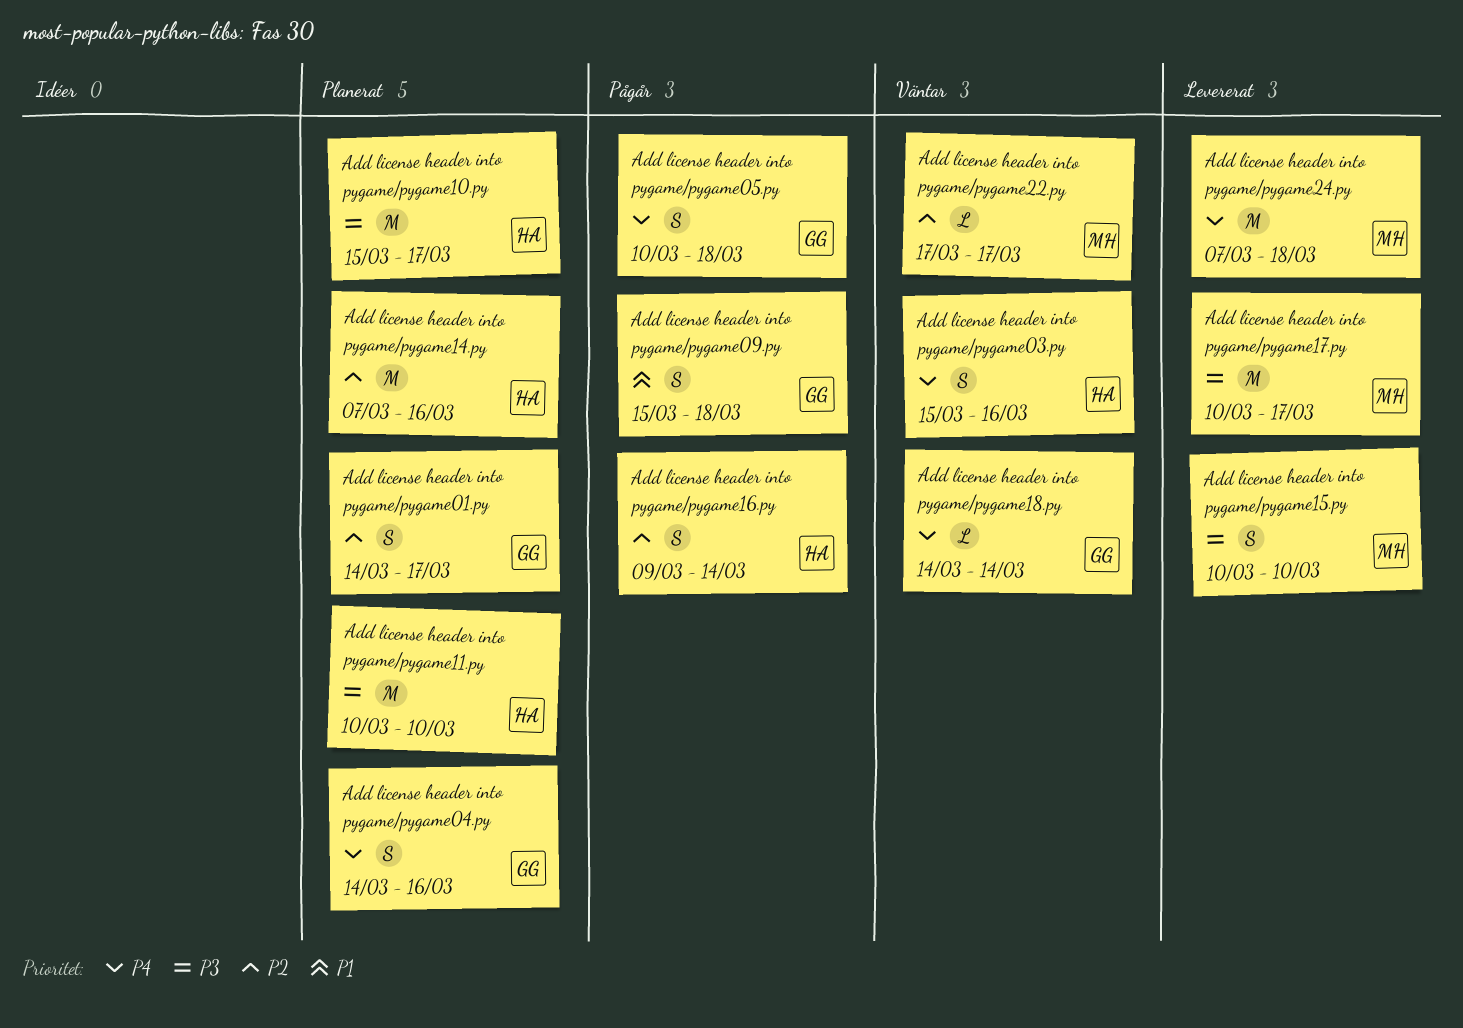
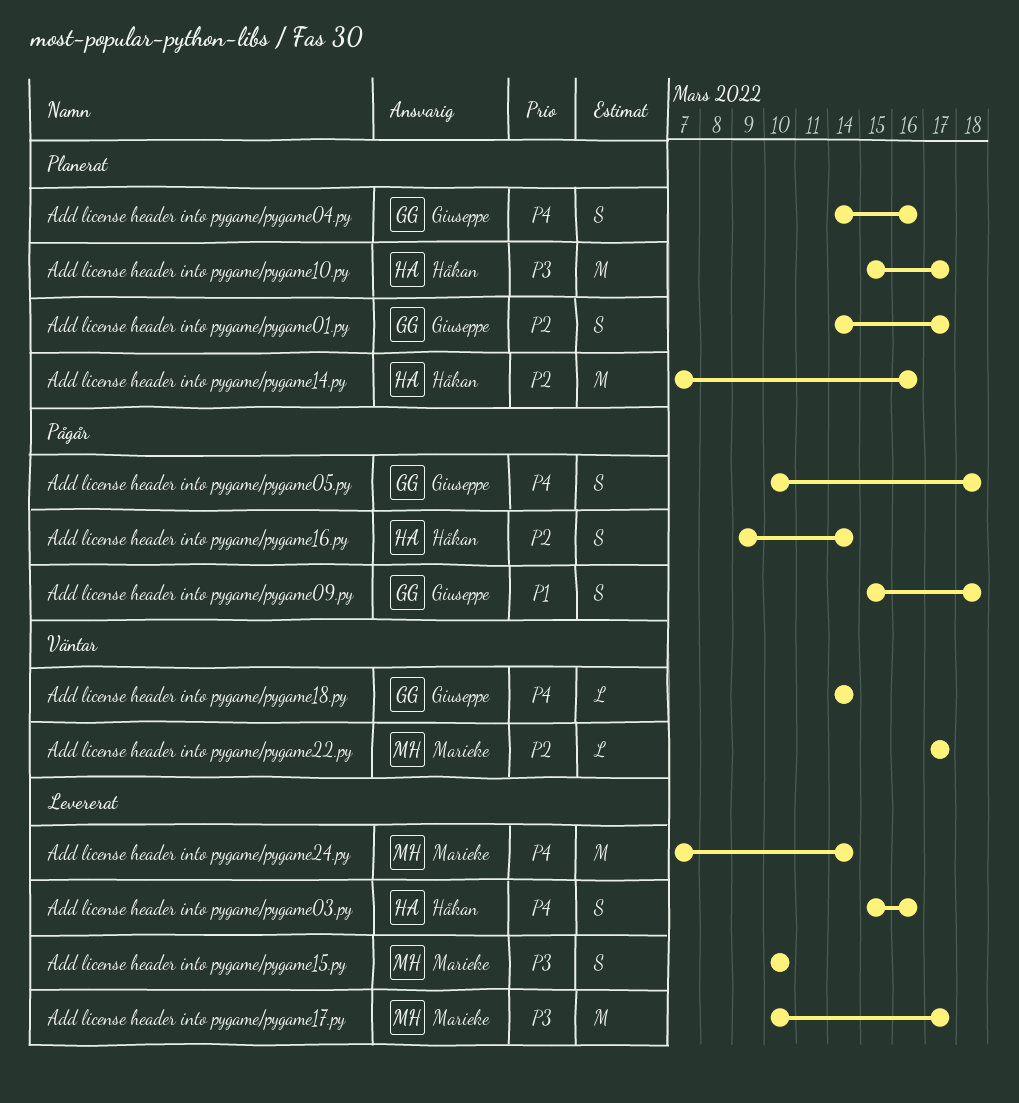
Add license header into pygame/pygame03.py, status: Väntar -> Levererat
Add license header into pygame/pygame11.py: present -> none
Add license header into pygame/pygame24.py, due: Mar 18 -> Mar 14

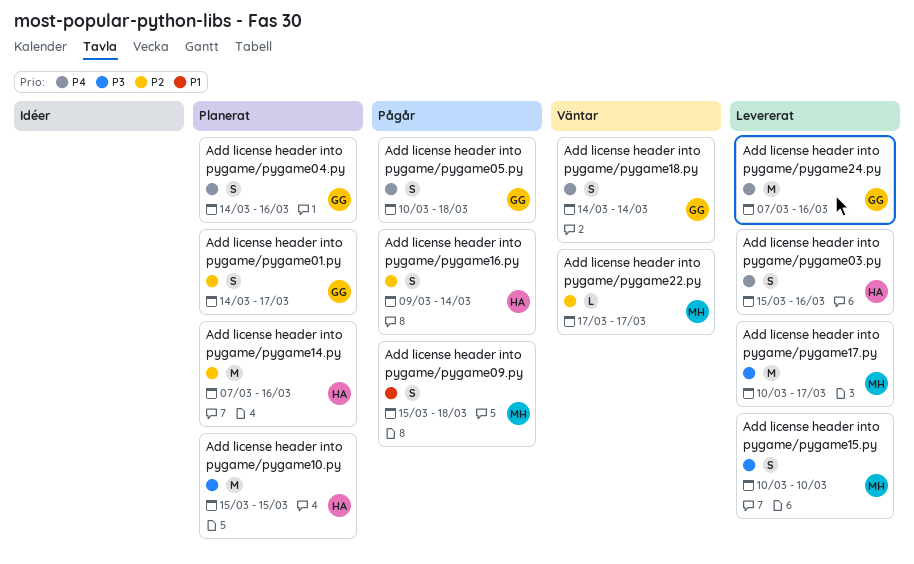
Add license header into pygame/pygame09.py, owner: Giuseppe -> Marieke
Add license header into pygame/pygame10.py, due: Mar 17 -> Mar 15
Add license header into pygame/pygame18.py, estimate: L -> S
Add license header into pygame/pygame24.py, owner: Marieke -> Giuseppe
Add license header into pygame/pygame24.py, due: Mar 14 -> Mar 16

